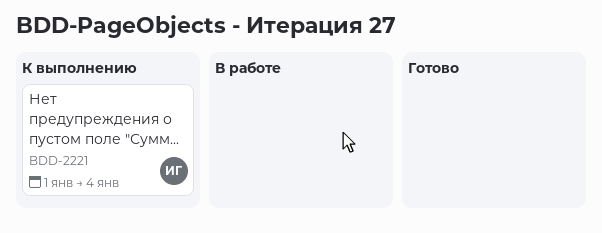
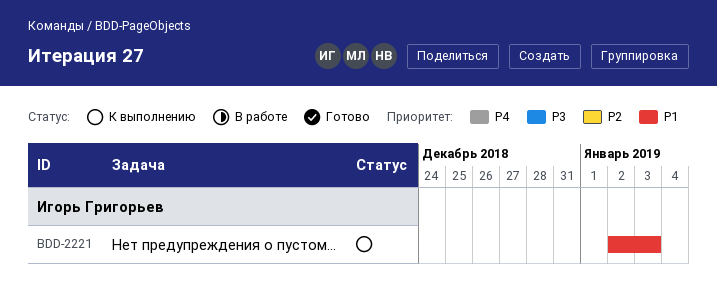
BDD-2221, start: Jan 1 -> Jan 2
BDD-2221, due: Jan 4 -> Jan 3

